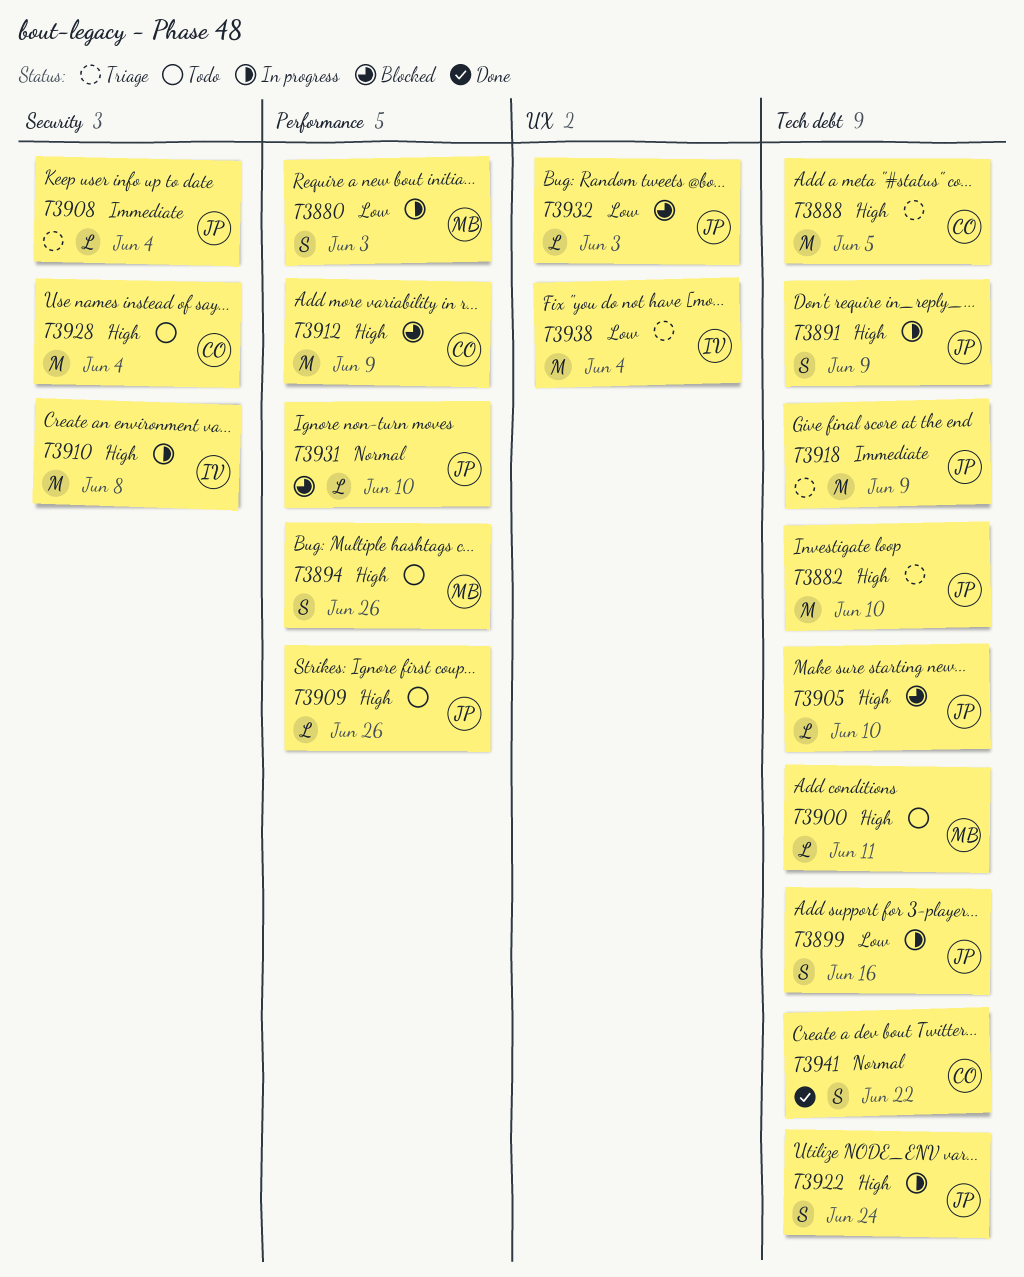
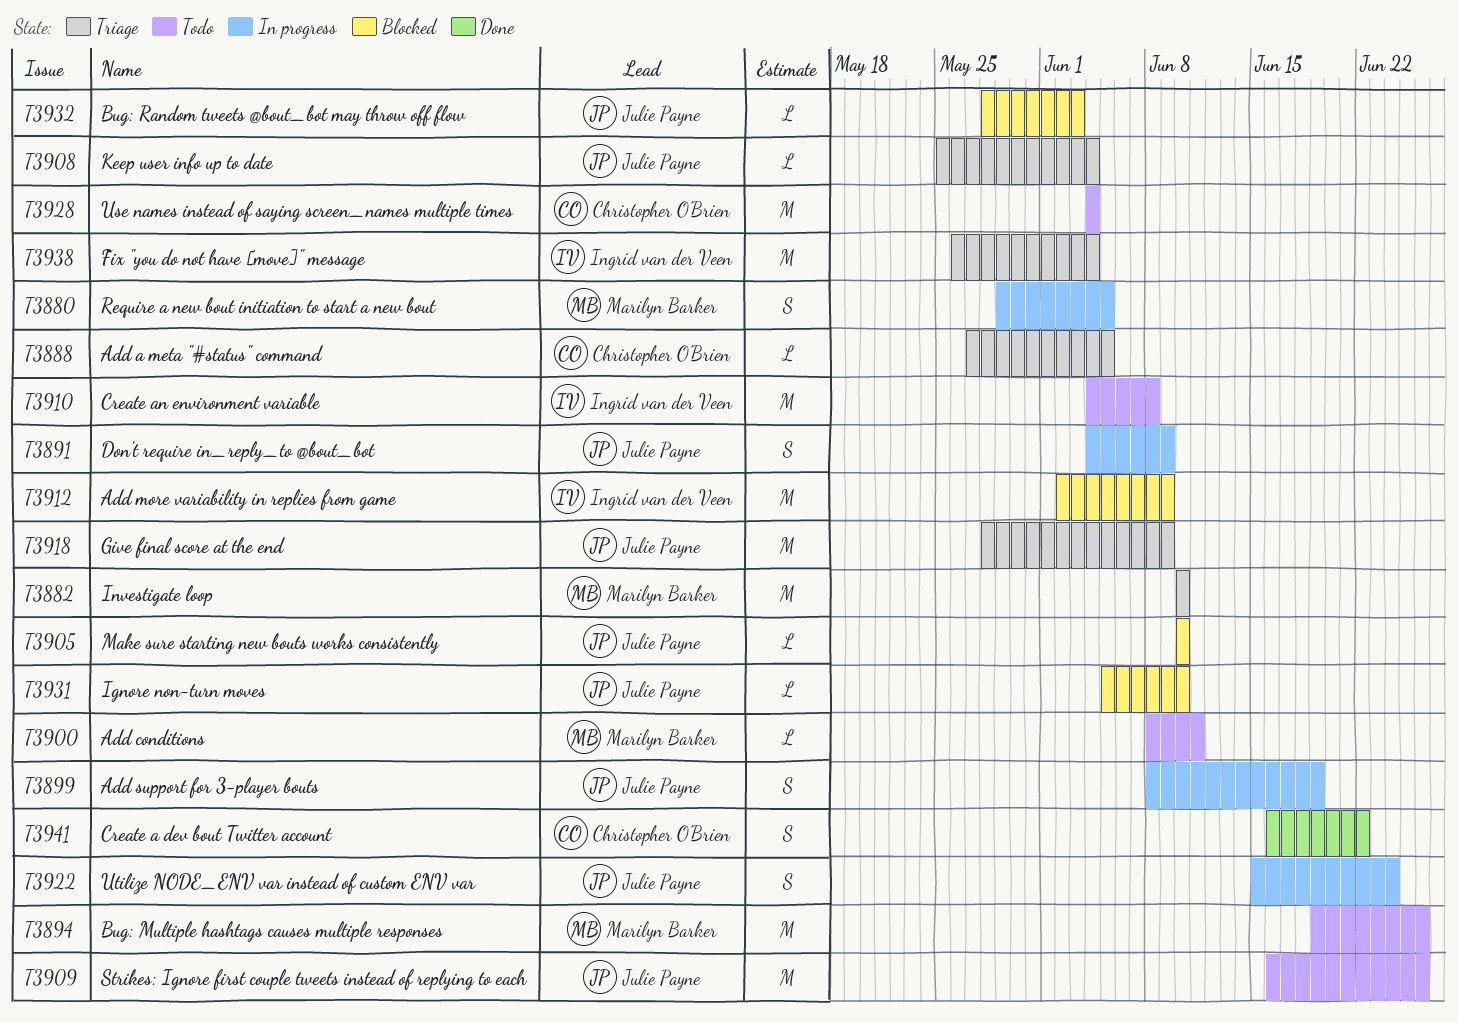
T3880, due: Jun 3 -> Jun 5
T3882, owner: Julie Payne -> Marilyn Barker
T3888, estimate: M -> L
T3894, estimate: S -> M
T3899, due: Jun 16 -> Jun 19
T3909, estimate: L -> M
T3910, status: In progress -> Todo
T3912, owner: Christopher O'Brien -> Ingrid van der Veen

